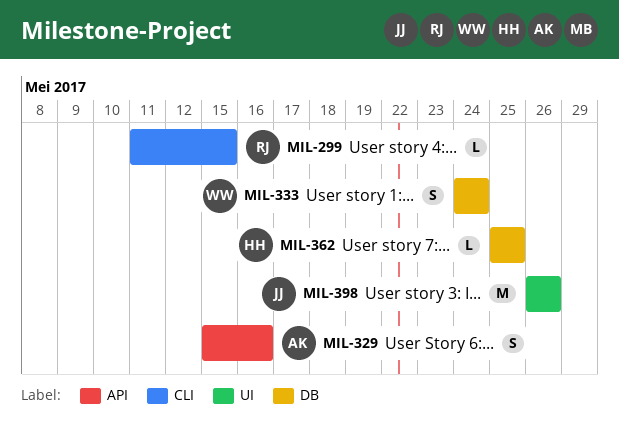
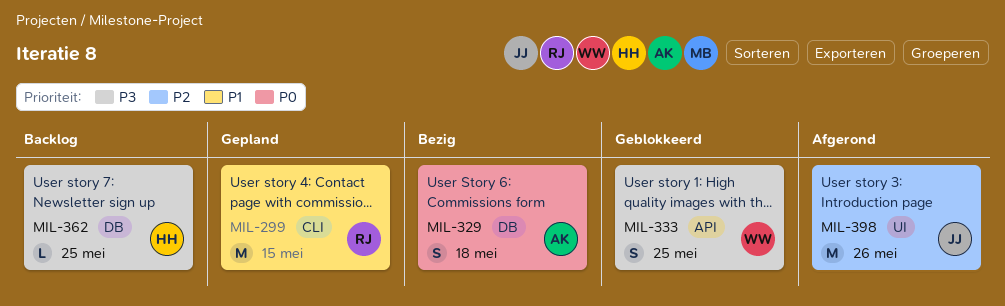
MIL-299, estimate: L -> M
MIL-329, label: API -> DB
MIL-329, due: May 16 -> May 18
MIL-333, label: DB -> API
MIL-333, due: May 24 -> May 25

